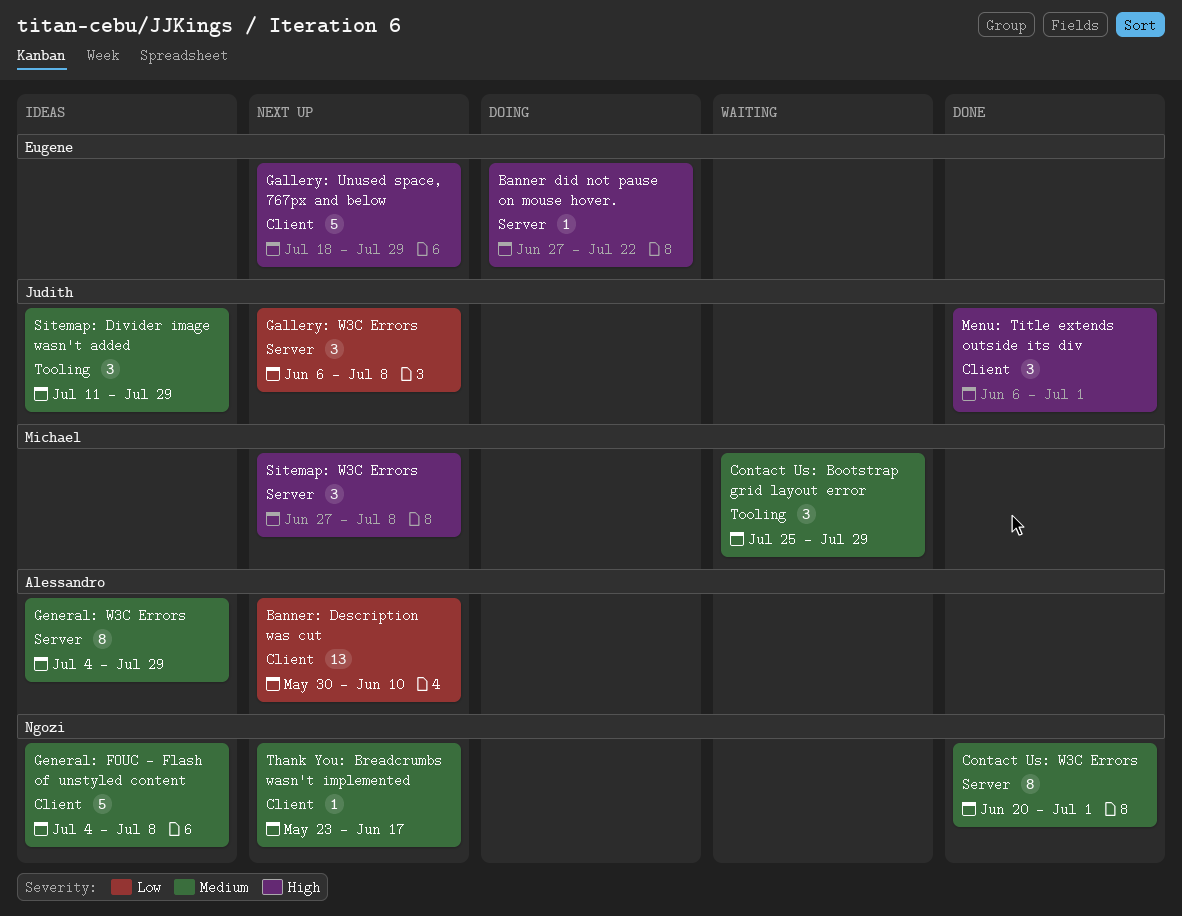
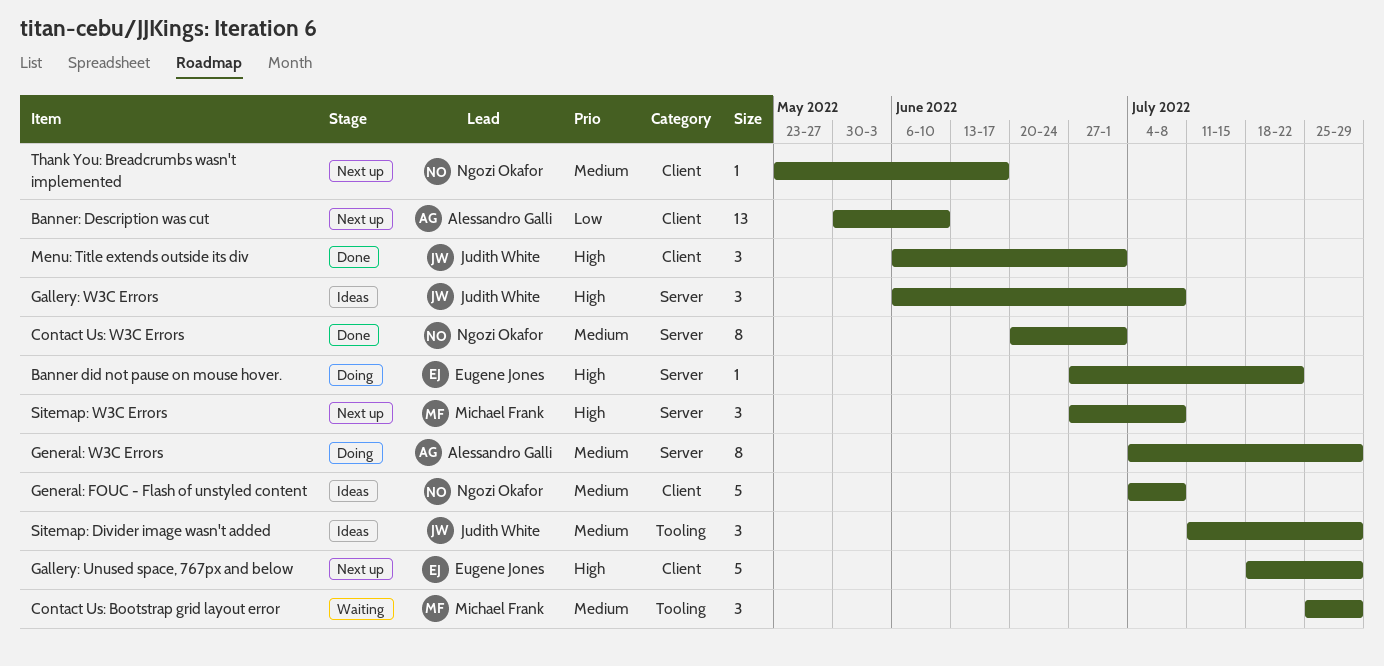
Gallery: W3C Errors, status: Next up -> Ideas
Gallery: W3C Errors, priority: Low -> High
General: W3C Errors, status: Ideas -> Doing

